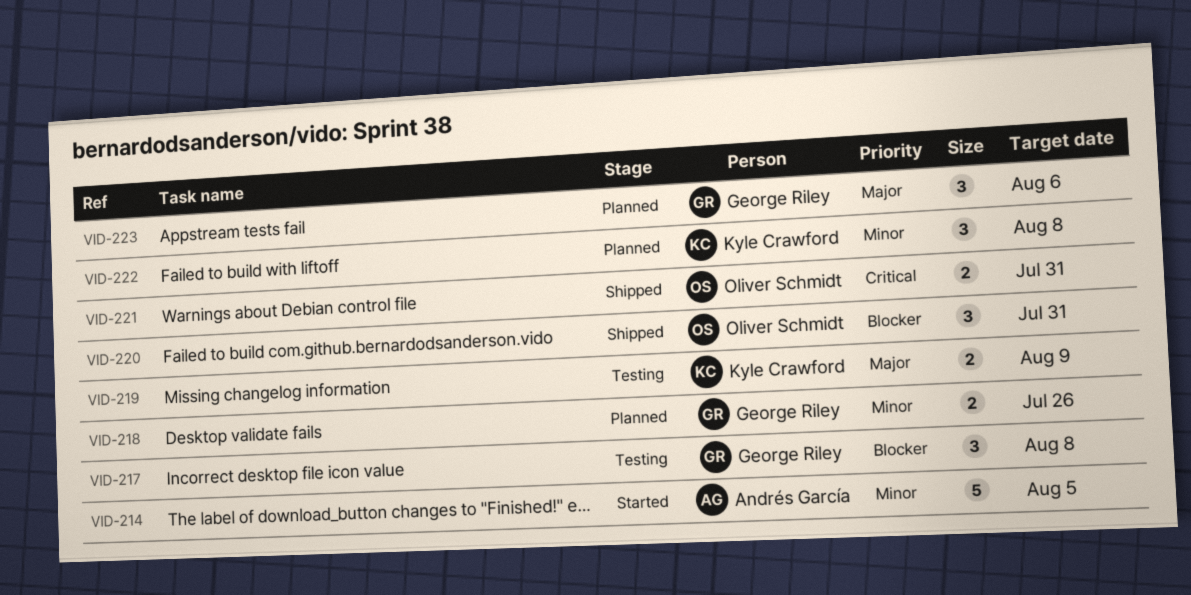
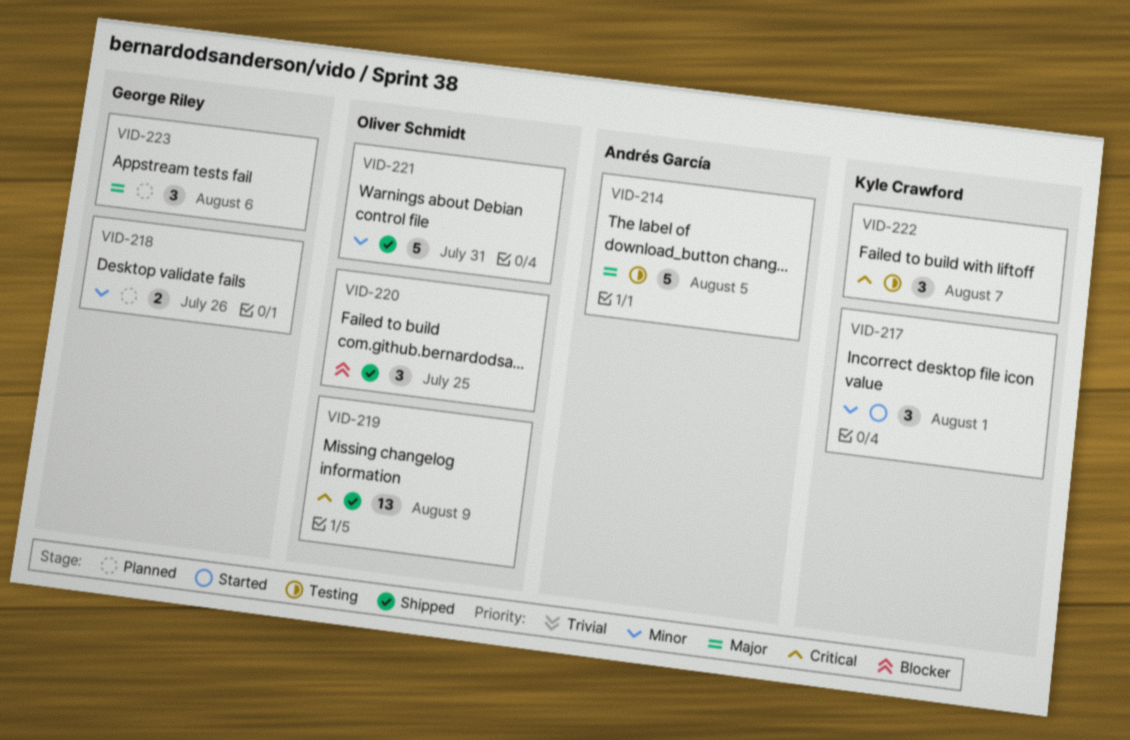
VID-214, status: Started -> Testing
VID-214, priority: Minor -> Major
VID-217, status: Testing -> Started
VID-217, owner: George Riley -> Kyle Crawford
VID-217, priority: Blocker -> Minor
VID-217, due: Aug 8 -> Aug 1
VID-219, status: Testing -> Shipped
VID-219, owner: Kyle Crawford -> Oliver Schmidt
VID-219, priority: Major -> Critical
VID-219, estimate: 2 -> 13
VID-220, due: Jul 31 -> Jul 25
VID-221, priority: Critical -> Minor
VID-221, estimate: 2 -> 5
VID-222, status: Planned -> Testing
VID-222, priority: Minor -> Critical
VID-222, due: Aug 8 -> Aug 7

